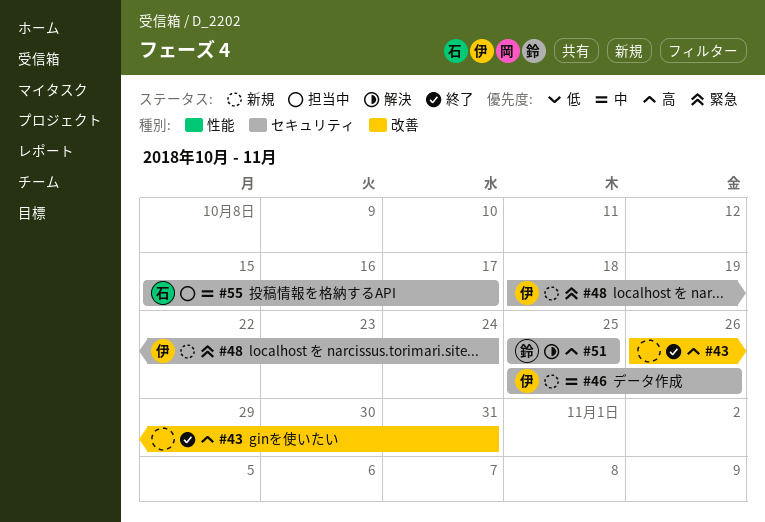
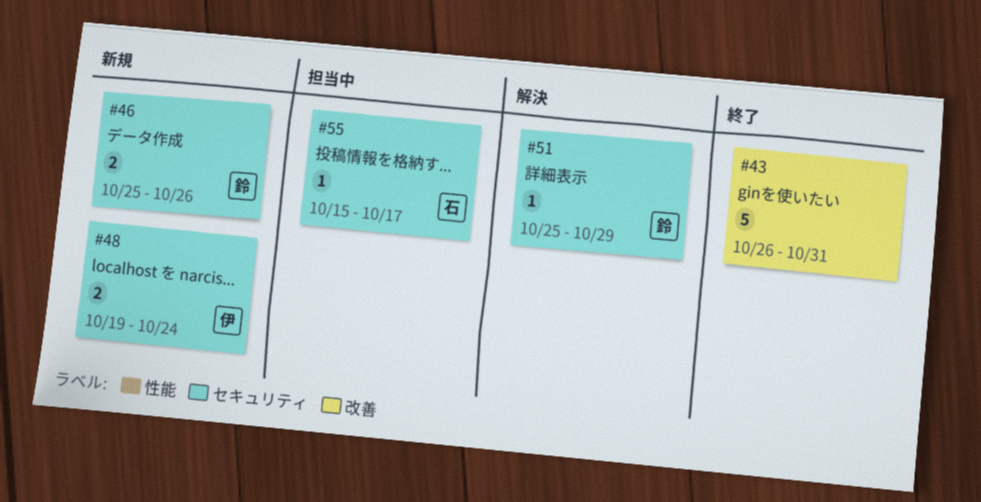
#46, owner: 伊 -> 鈴
#48, start: Oct 18 -> Oct 19
#51, due: Oct 25 -> Oct 29

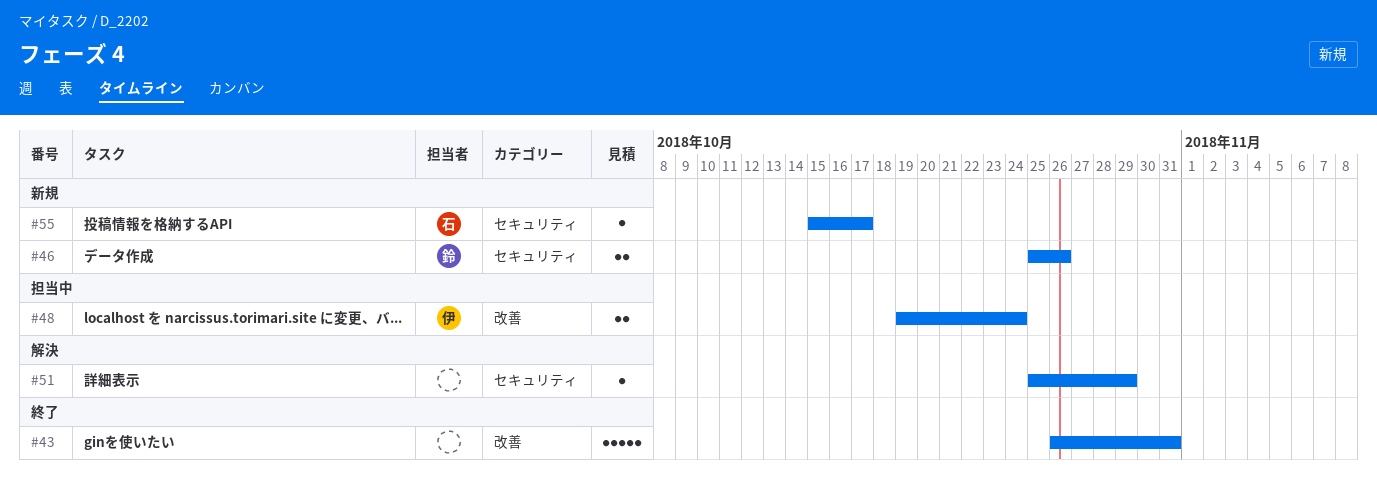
#48, status: 新規 -> 担当中
#48, label: セキュリティ -> 改善
#51, owner: 鈴 -> none
#55, status: 担当中 -> 新規

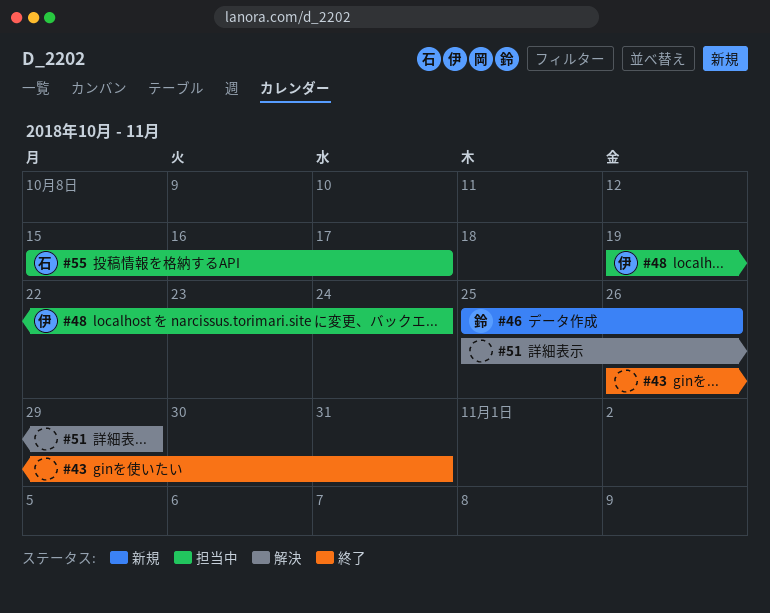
#55, status: 新規 -> 担当中

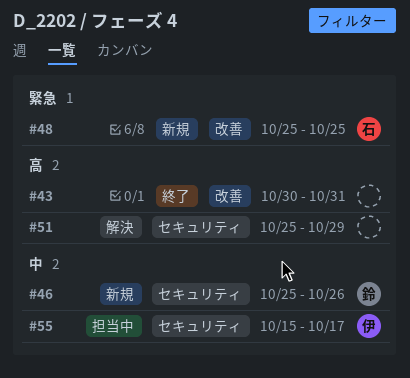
#43, start: Oct 26 -> Oct 30
#48, status: 担当中 -> 新規
#48, owner: 伊 -> 石
#48, start: Oct 19 -> Oct 25
#48, due: Oct 24 -> Oct 25
#55, owner: 石 -> 伊

